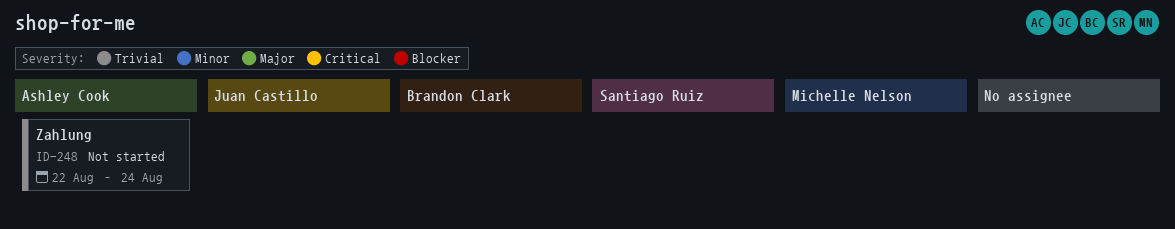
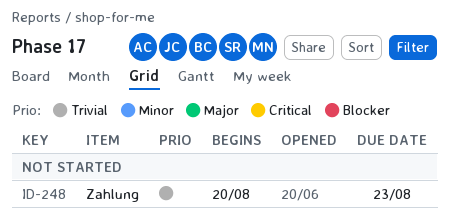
ID-248, start: Aug 22 -> Aug 20
ID-248, due: Aug 24 -> Aug 23

